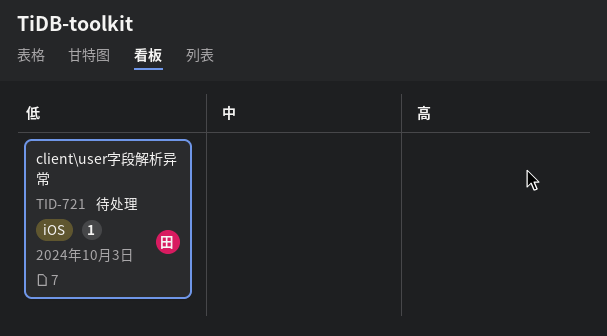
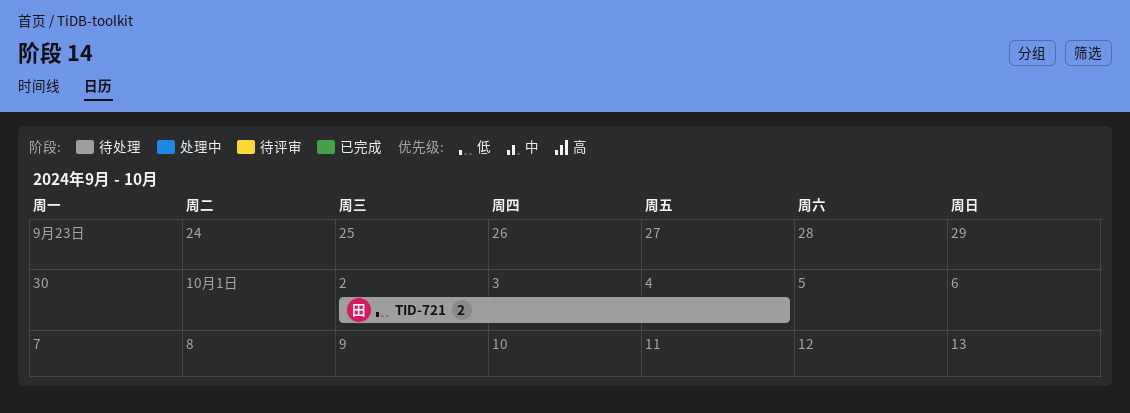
TID-721, estimate: 1 -> 2
TID-721, due: Oct 3 -> Oct 4

